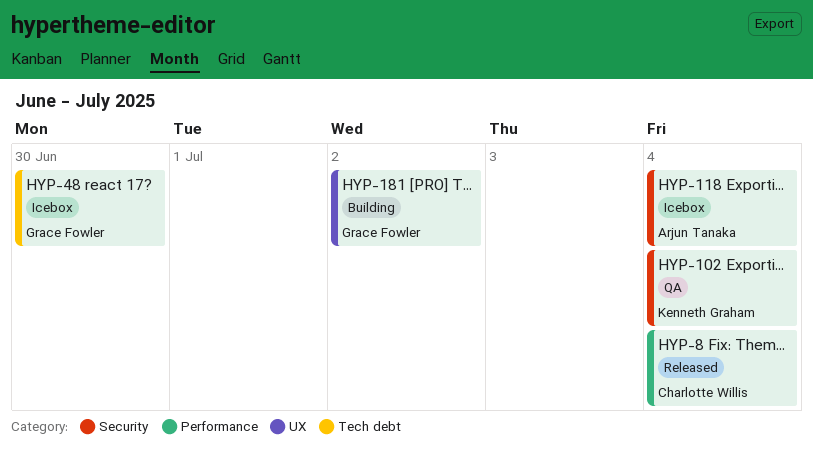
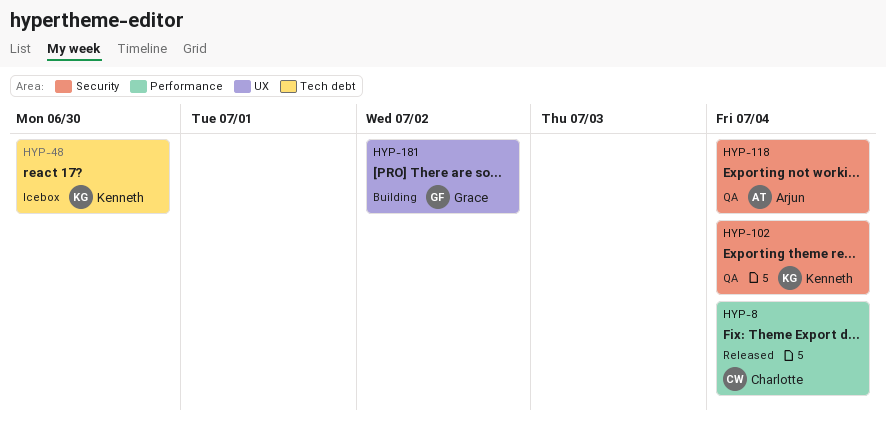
HYP-48, owner: Grace Fowler -> Kenneth Graham
HYP-118, status: Icebox -> QA

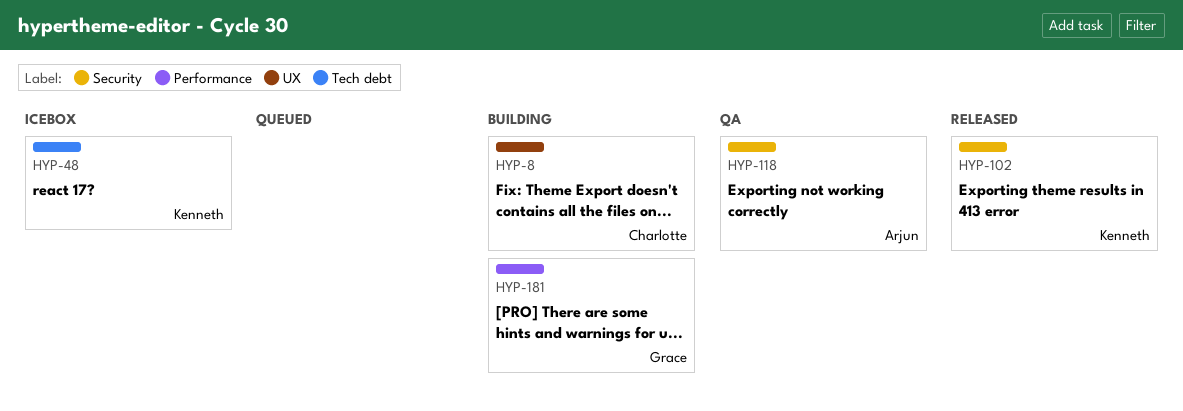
HYP-8, status: Released -> Building
HYP-8, label: Performance -> UX
HYP-102, status: QA -> Released
HYP-181, label: UX -> Performance

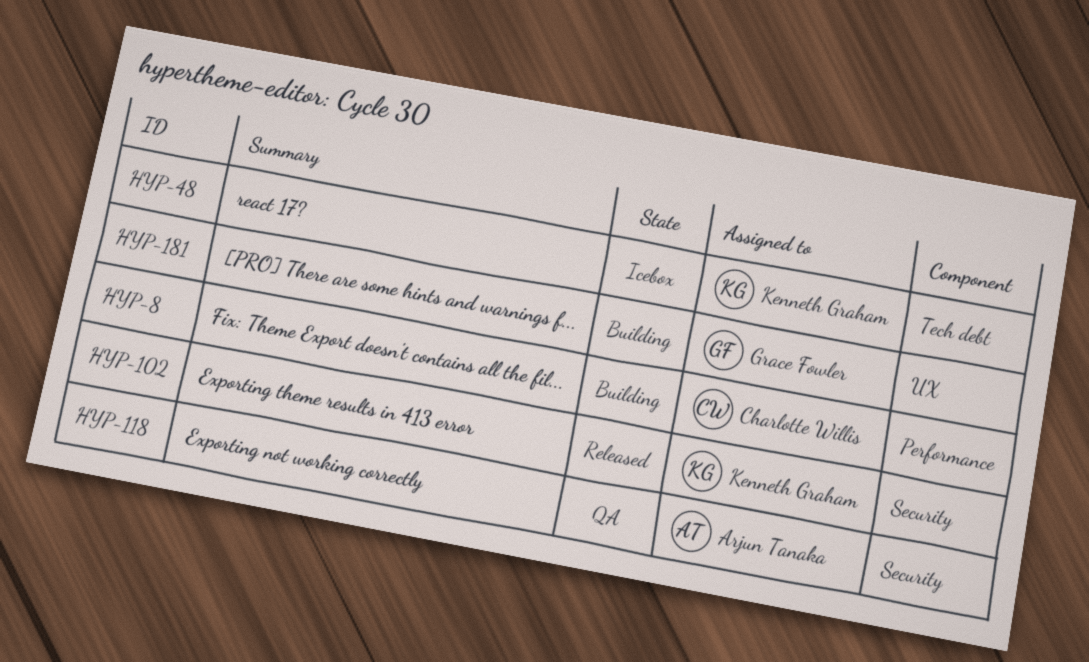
HYP-8, label: UX -> Performance
HYP-181, label: Performance -> UX

